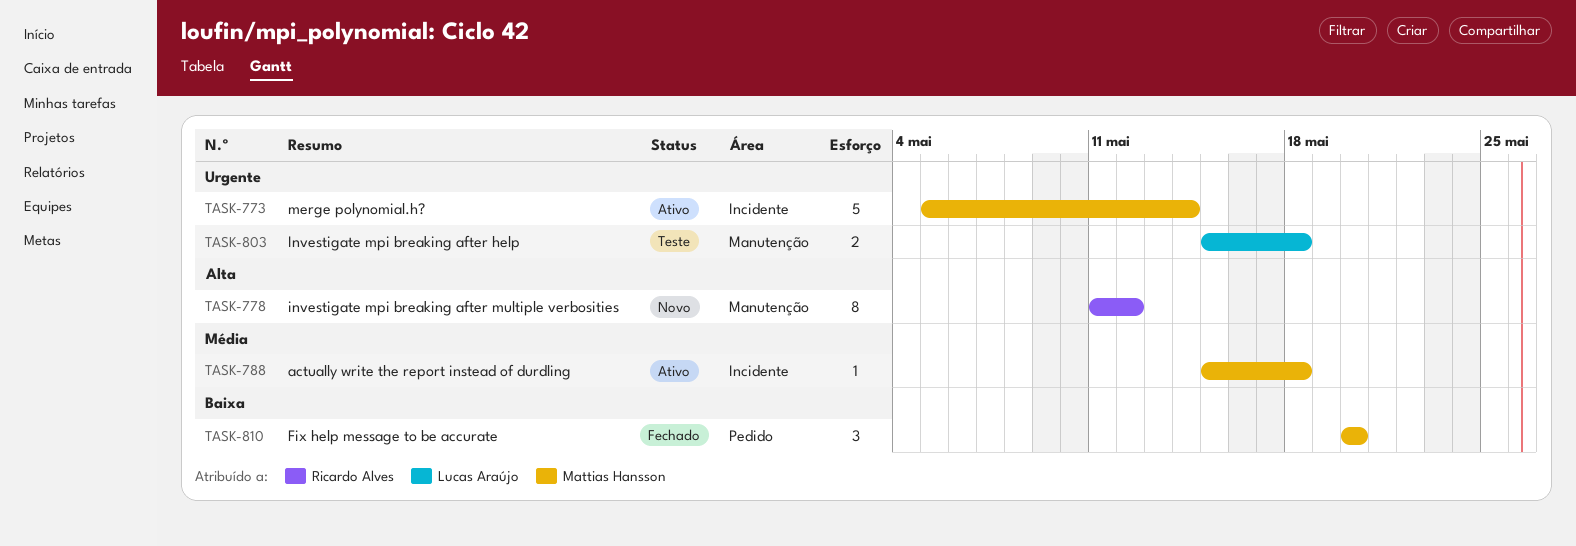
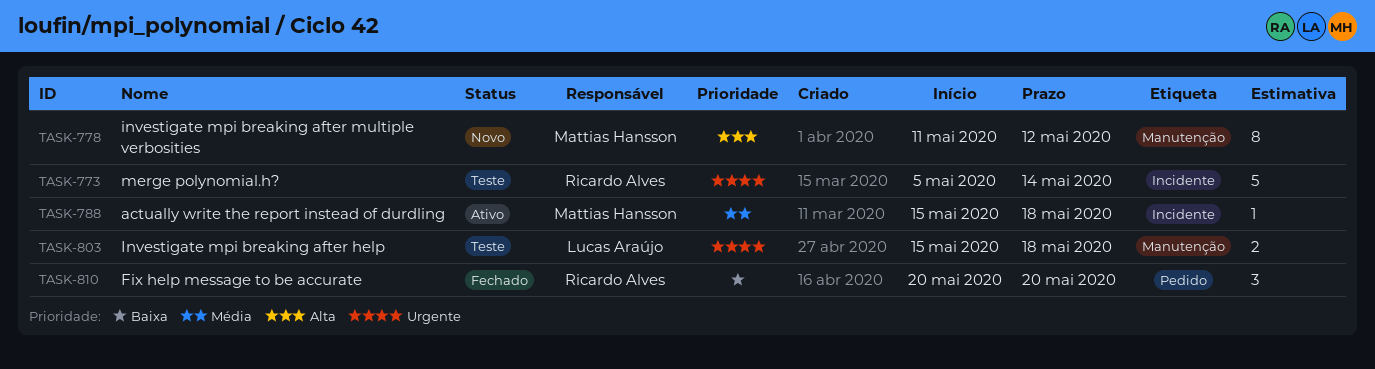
TASK-773, status: Ativo -> Teste
TASK-773, owner: Mattias Hansson -> Ricardo Alves
TASK-778, owner: Ricardo Alves -> Mattias Hansson
TASK-810, owner: Mattias Hansson -> Ricardo Alves

